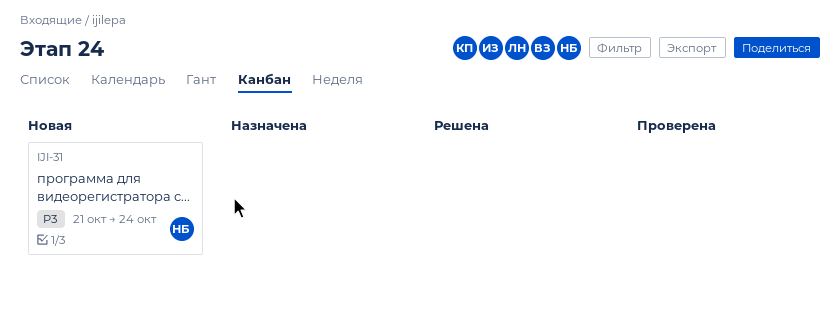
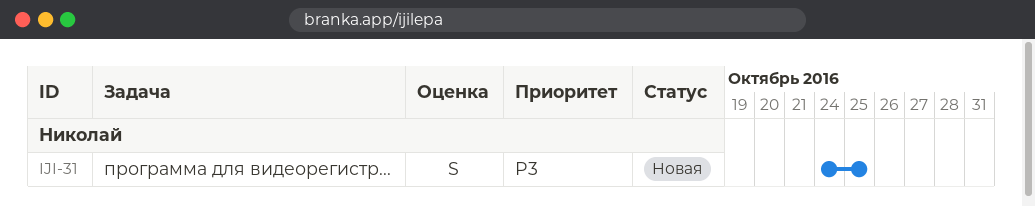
IJI-31, start: Oct 21 -> Oct 24
IJI-31, due: Oct 24 -> Oct 25

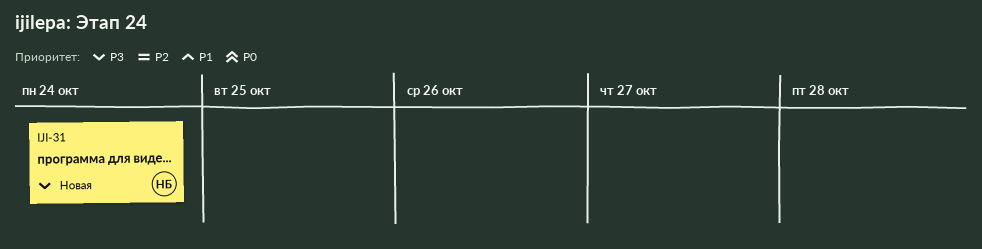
IJI-31, due: Oct 25 -> Oct 24

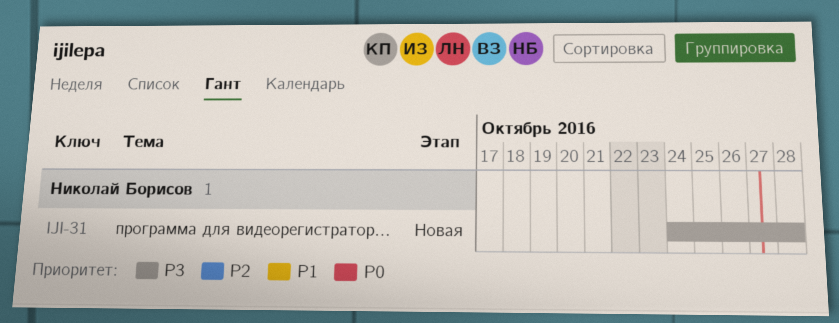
IJI-31, due: Oct 24 -> Oct 28

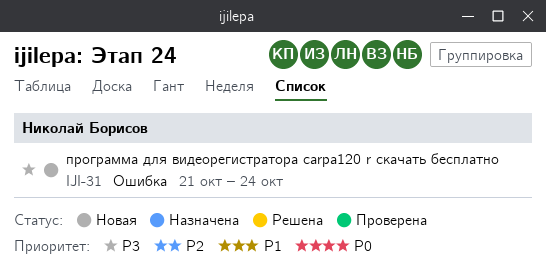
IJI-31, start: Oct 24 -> Oct 21
IJI-31, due: Oct 28 -> Oct 24

